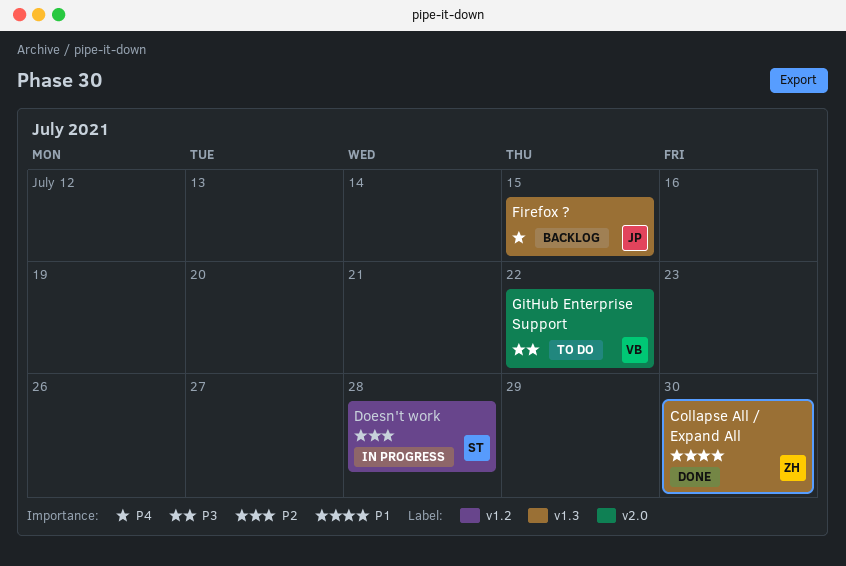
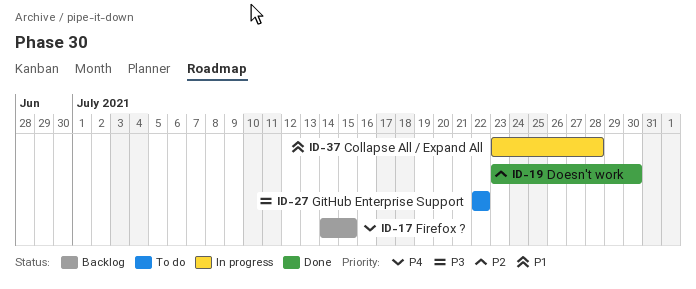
Collapse All / Expand All, status: Done -> In progress
Collapse All / Expand All, due: Jul 30 -> Jul 28
Doesn't work, status: In progress -> Done
Doesn't work, due: Jul 28 -> Jul 30

